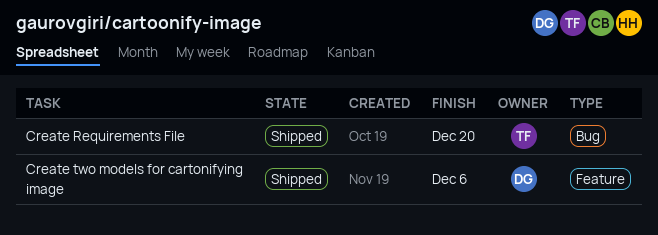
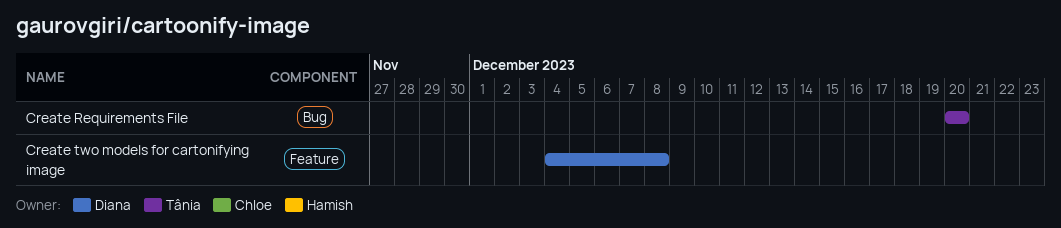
Create two models for cartonifying image, due: Dec 6 -> Dec 8

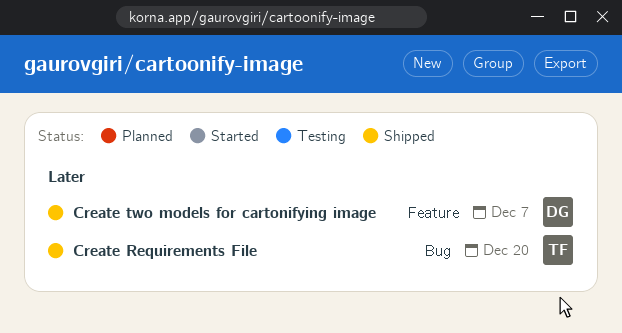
Create two models for cartonifying image, due: Dec 8 -> Dec 7

